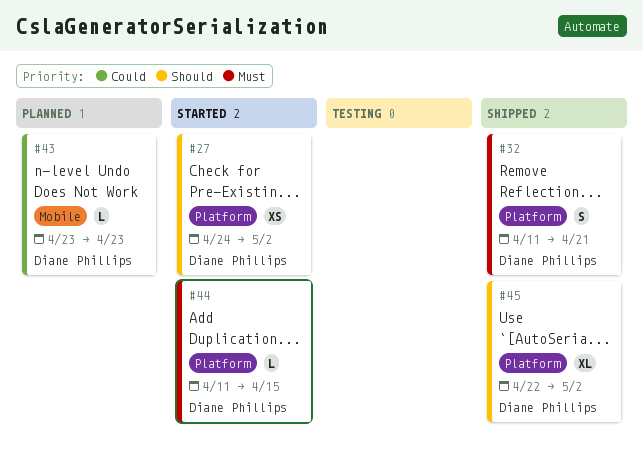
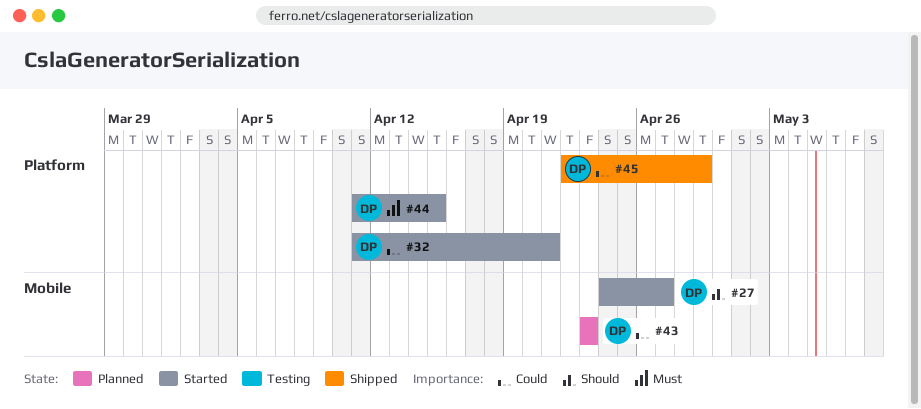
#27, label: Platform -> Mobile
#27, due: May 2 -> Apr 27
#32, status: Shipped -> Started
#32, priority: Must -> Could
#45, priority: Should -> Could
#45, due: May 2 -> Apr 29

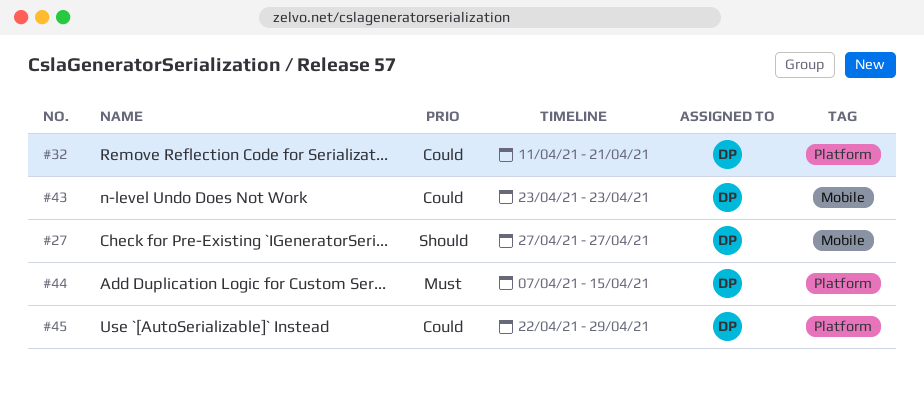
#27, start: Apr 24 -> Apr 27
#44, start: Apr 11 -> Apr 7

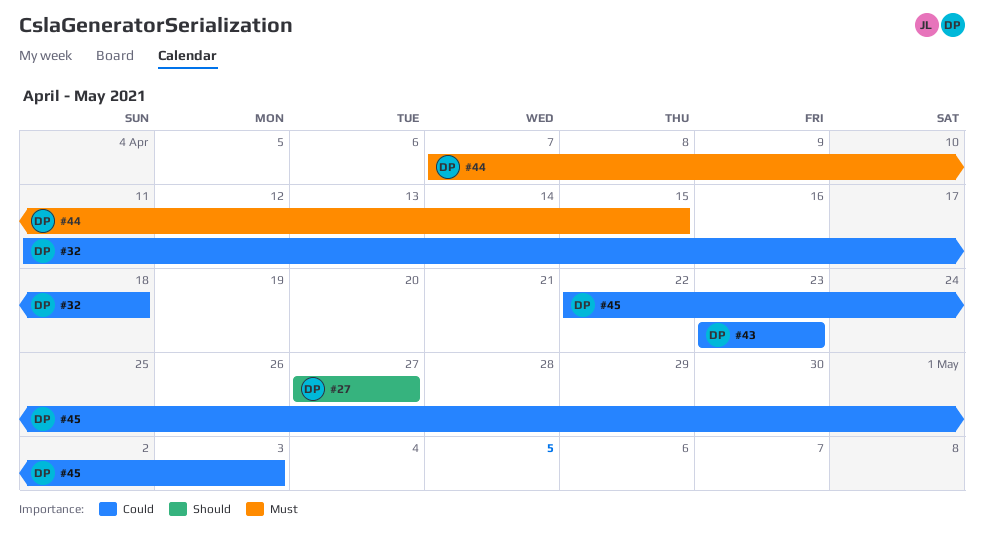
#32, due: Apr 21 -> Apr 18
#45, due: Apr 29 -> May 3

